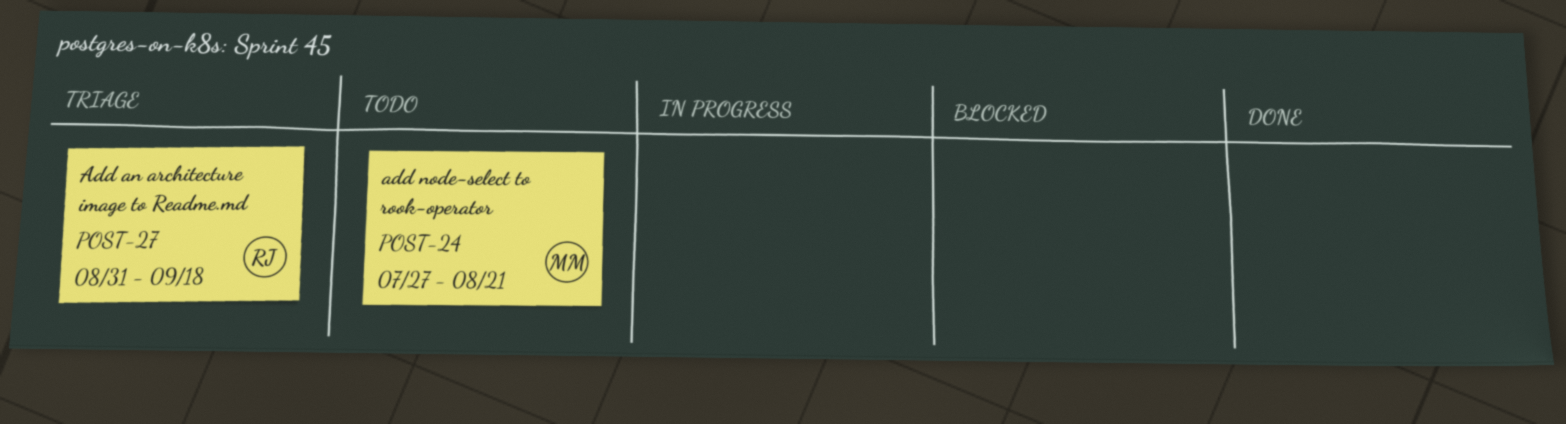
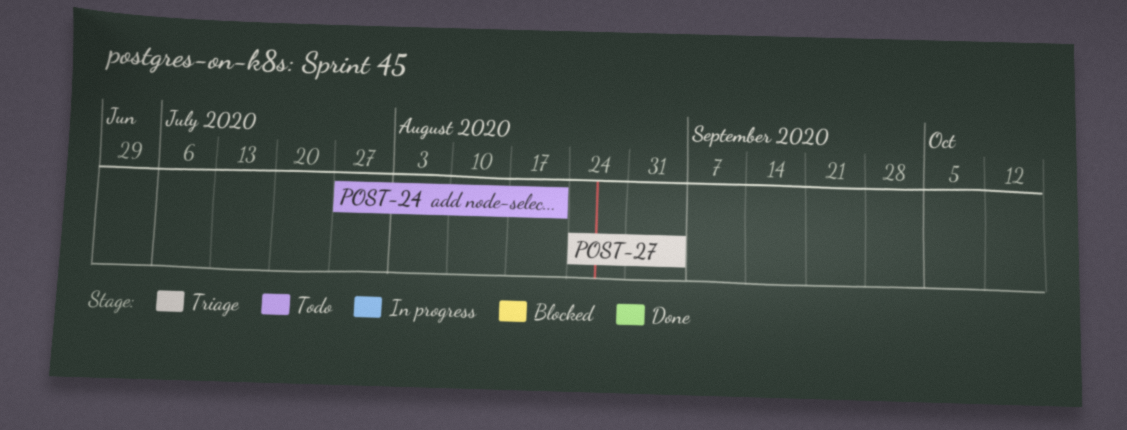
POST-27, start: Aug 31 -> Aug 24
POST-27, due: Sep 18 -> Sep 4

